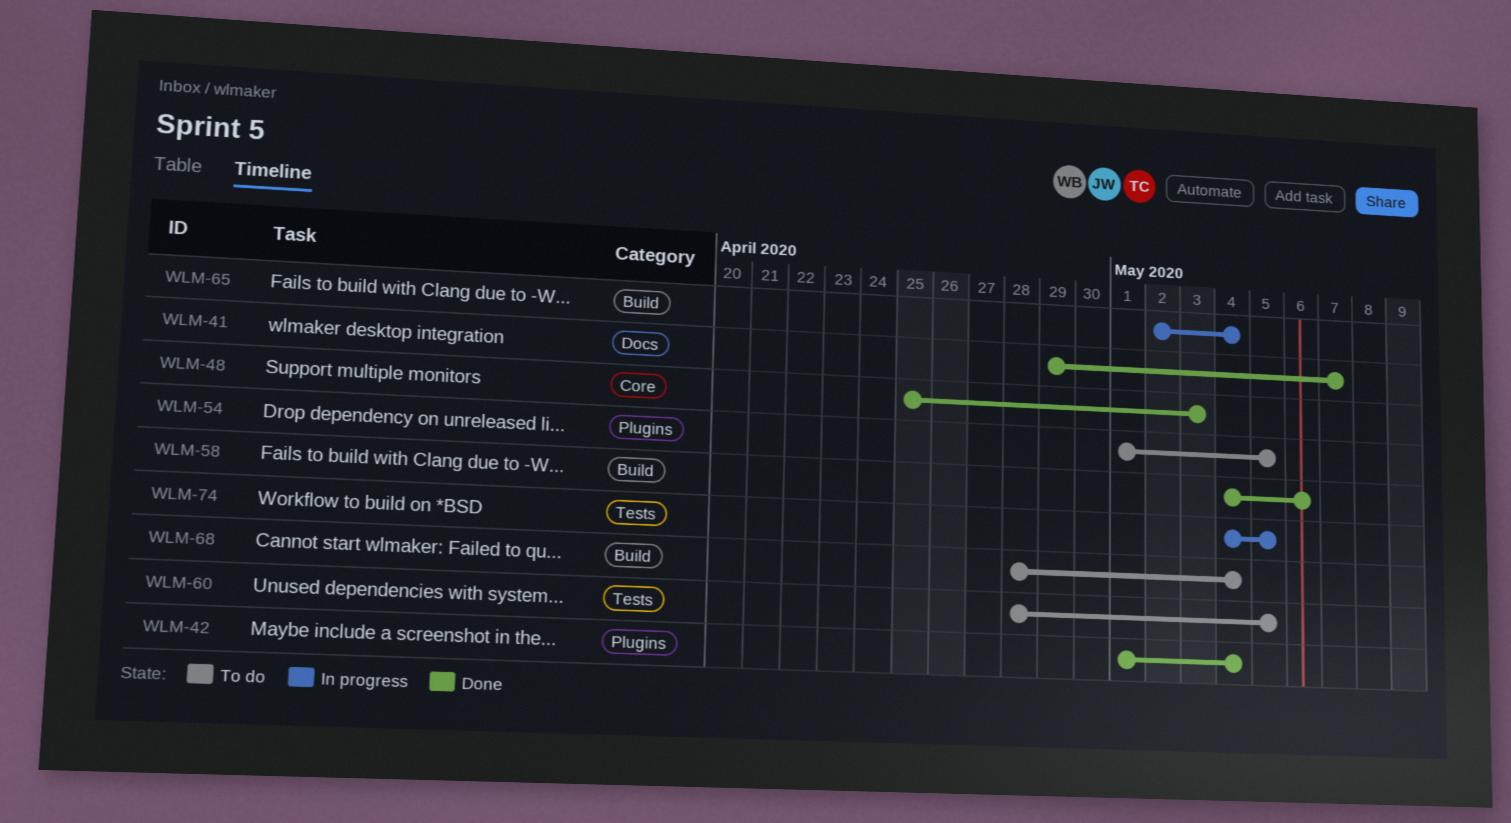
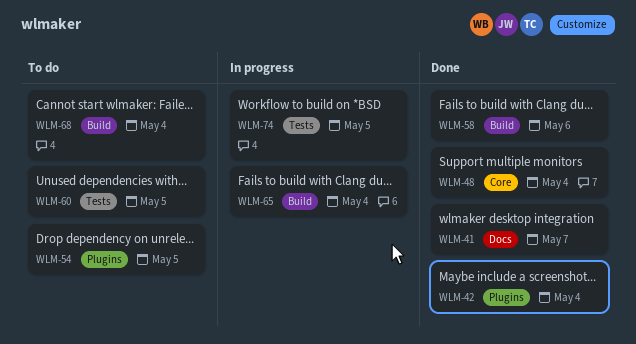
WLM-48, due: May 3 -> May 4

